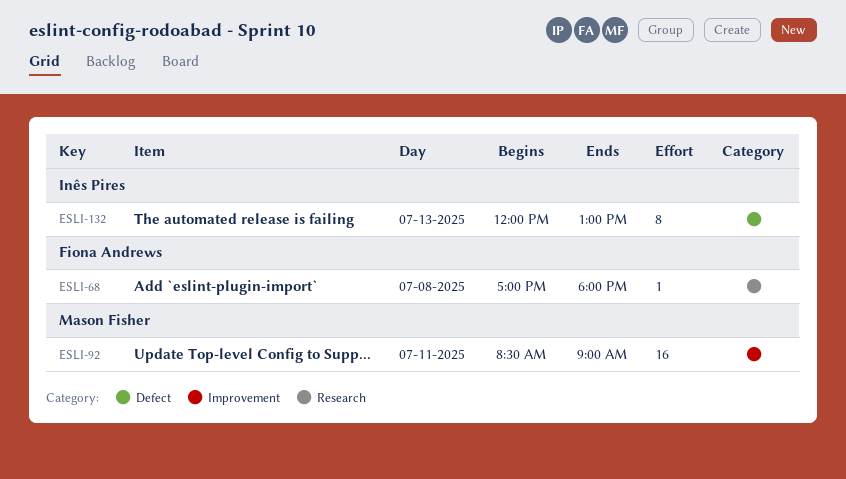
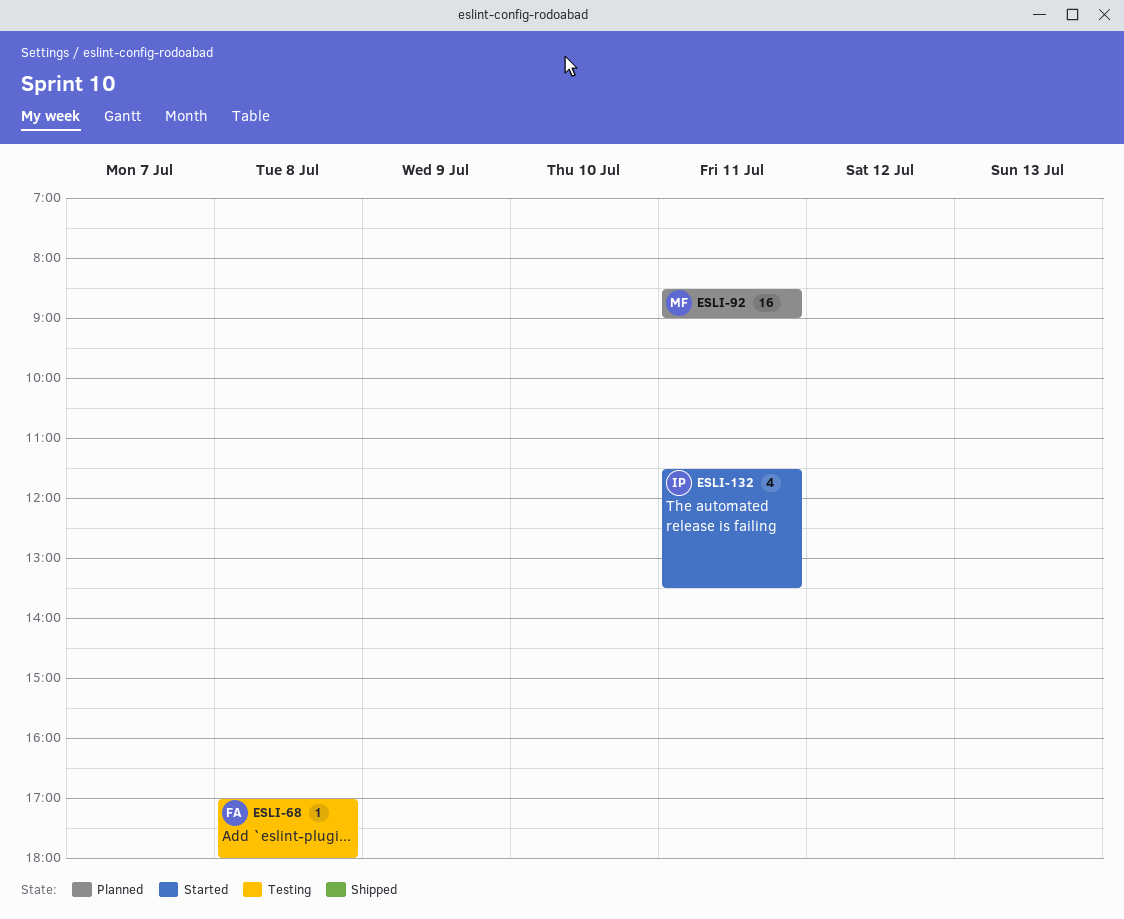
ESLI-132, estimate: 8 -> 4
ESLI-132, day: Jul 13 -> Jul 11
ESLI-132, begins: 12:00 -> 11:30
ESLI-132, ends: 13:00 -> 13:30

